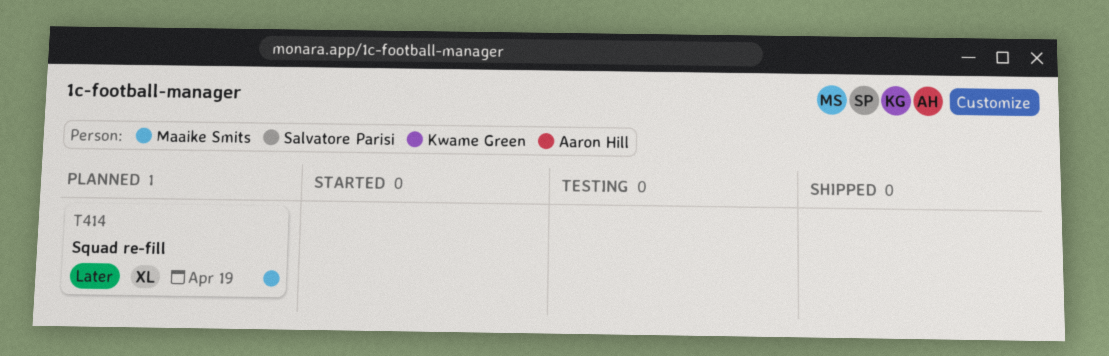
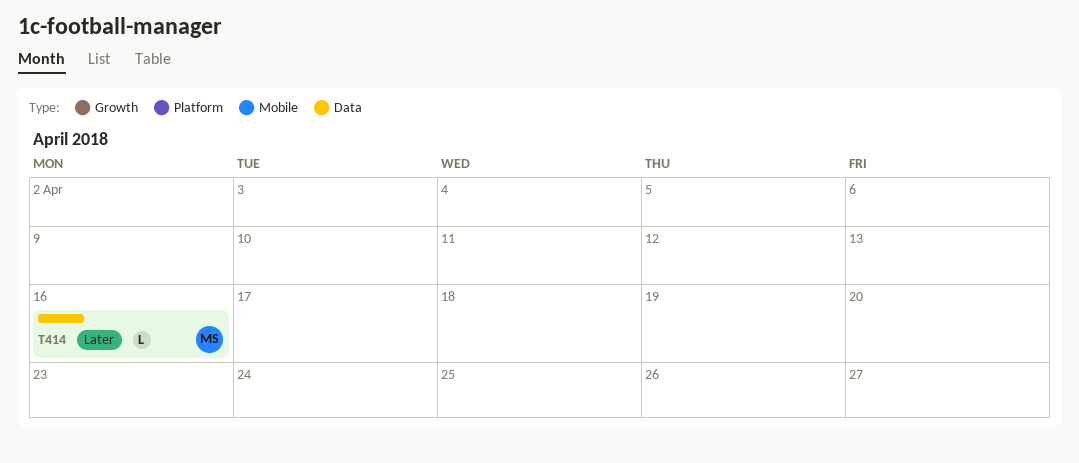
T414, estimate: XL -> L
T414, due: Apr 19 -> Apr 16

